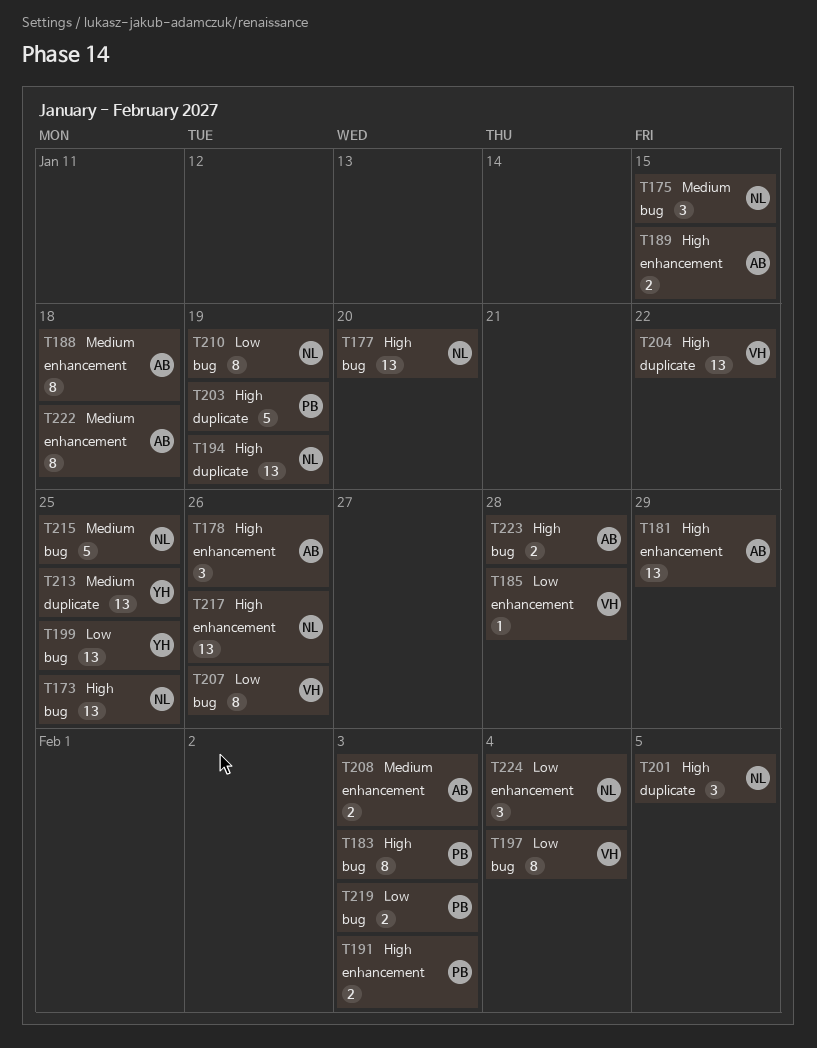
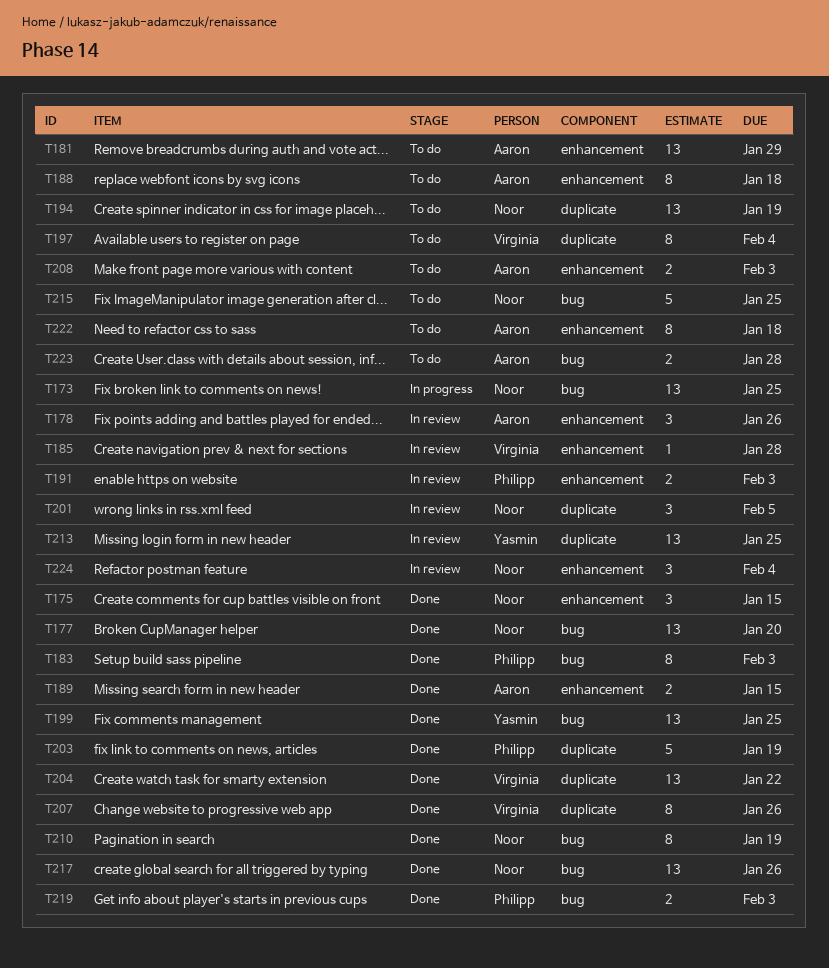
T175, label: bug -> enhancement
T197, label: bug -> duplicate
T207, label: bug -> duplicate
T217, label: enhancement -> bug

